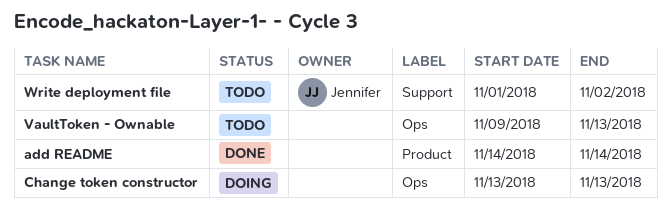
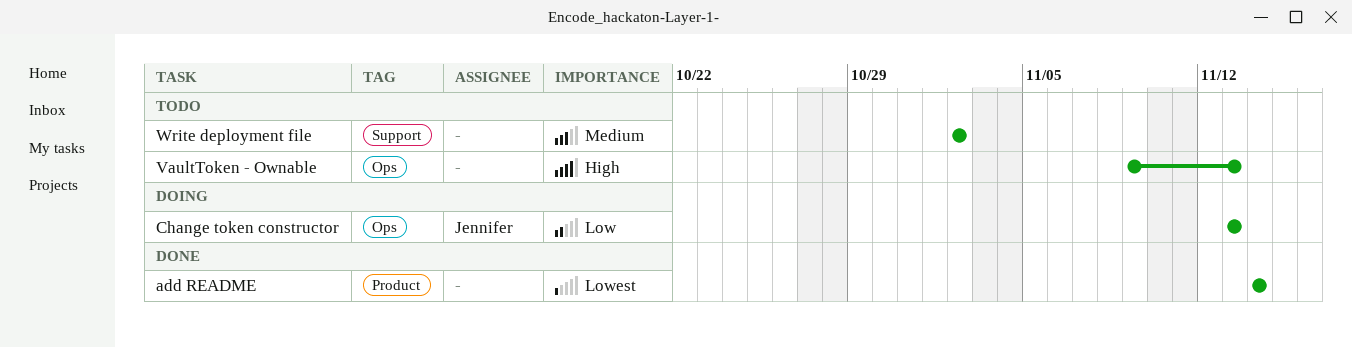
Change token constructor, owner: none -> Jennifer
Write deployment file, owner: Jennifer -> none
Write deployment file, start: Nov 1 -> Nov 2

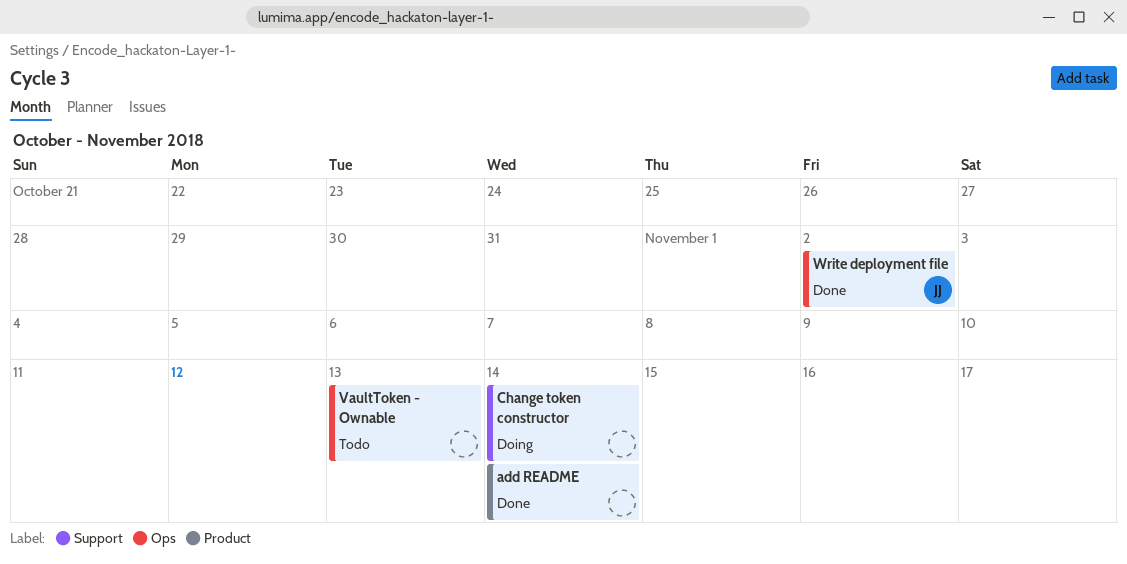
Change token constructor, owner: Jennifer -> none
Change token constructor, label: Ops -> Support
Change token constructor, due: Nov 13 -> Nov 14
Write deployment file, status: Todo -> Done
Write deployment file, owner: none -> Jennifer
Write deployment file, label: Support -> Ops

